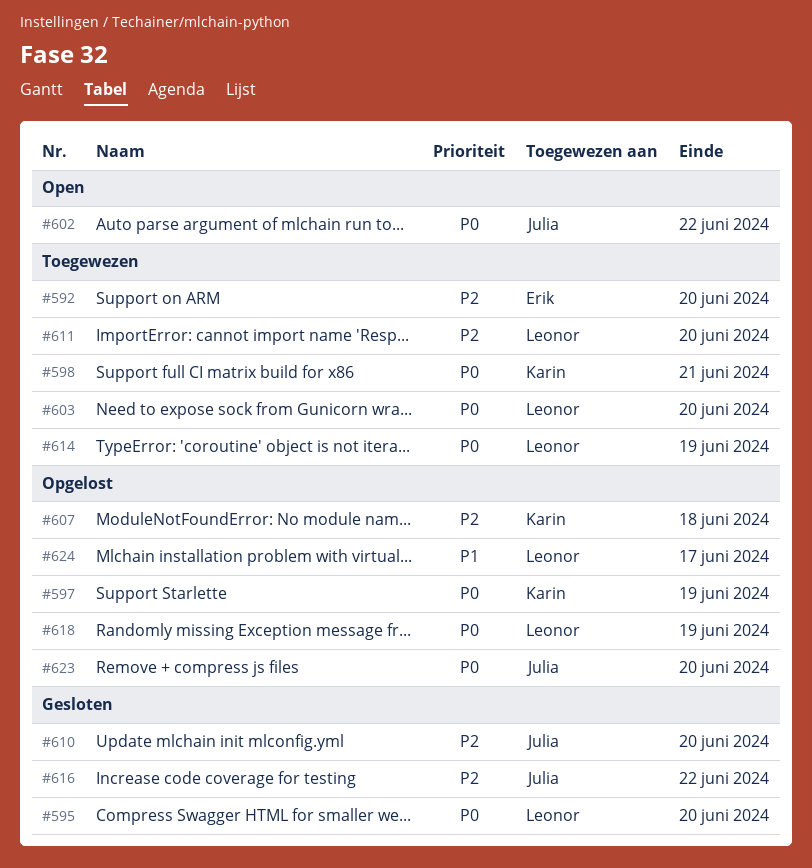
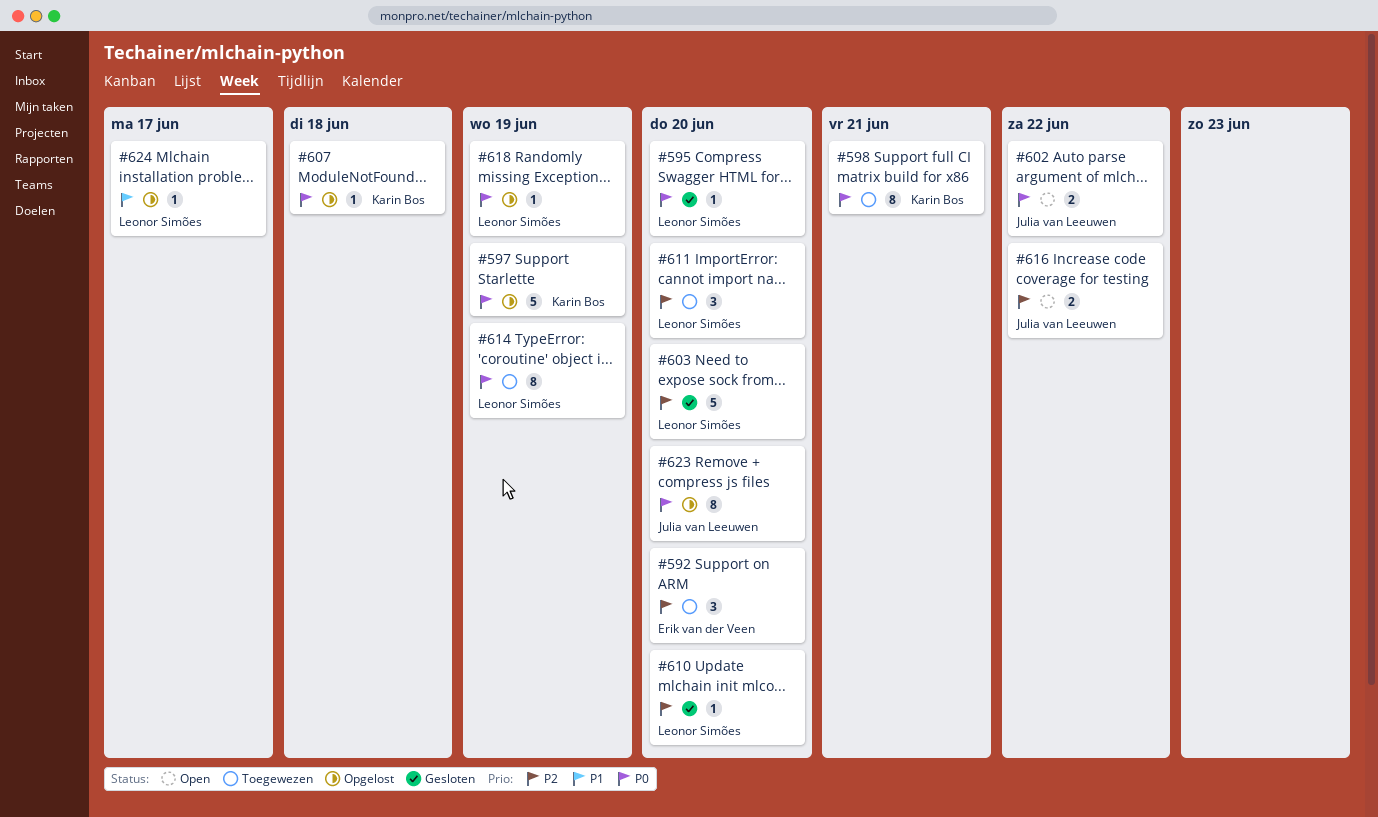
#603, status: Toegewezen -> Gesloten
#603, priority: P0 -> P2
#607, priority: P2 -> P0
#610, owner: Julia van Leeuwen -> Leonor Simões
#616, status: Gesloten -> Open

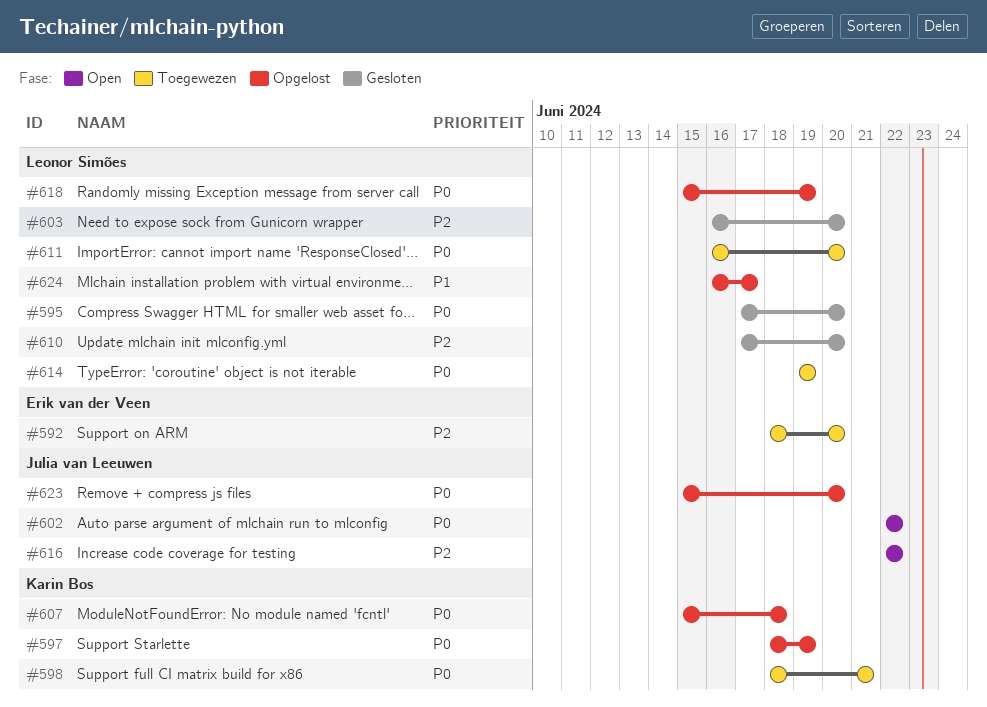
#611, priority: P2 -> P0

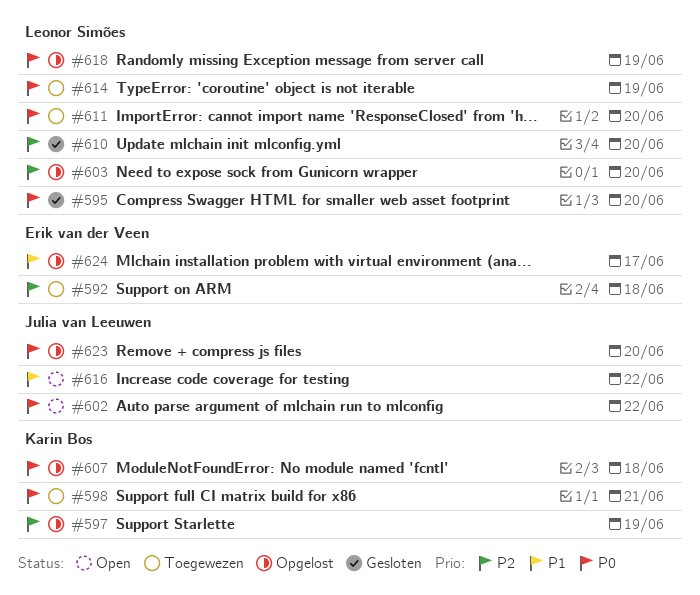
#592, due: Jun 20 -> Jun 18
#597, priority: P0 -> P2
#603, status: Gesloten -> Opgelost
#616, priority: P2 -> P1
#624, owner: Leonor Simões -> Erik van der Veen

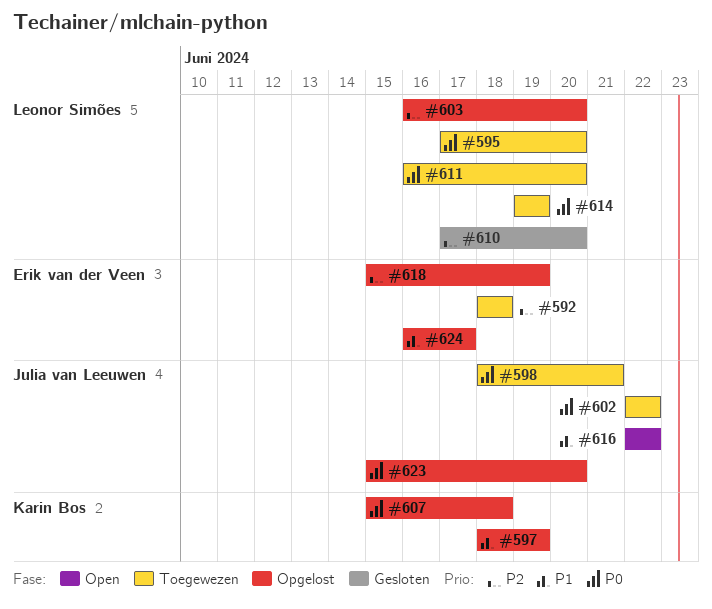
#595, status: Gesloten -> Toegewezen
#597, priority: P2 -> P1
#598, owner: Karin Bos -> Julia van Leeuwen
#602, status: Open -> Toegewezen
#618, owner: Leonor Simões -> Erik van der Veen
#618, priority: P0 -> P2

